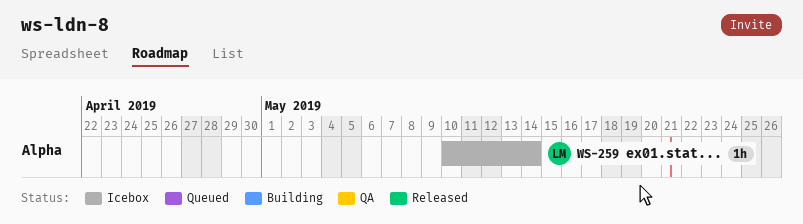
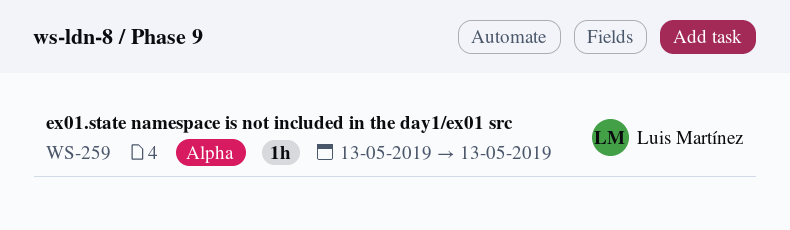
WS-259, start: May 10 -> May 13
WS-259, due: May 14 -> May 13

